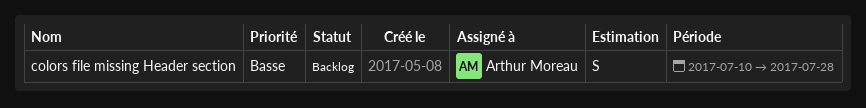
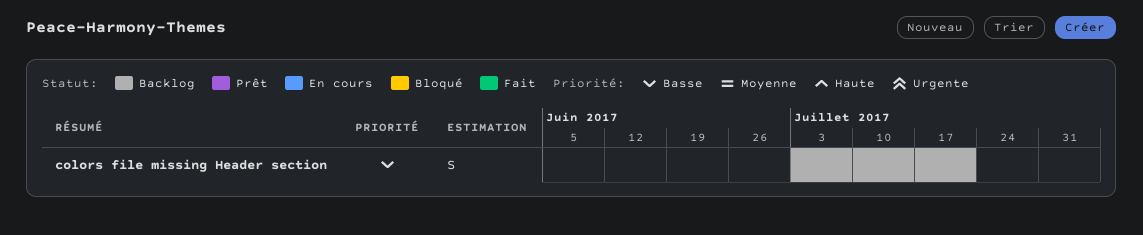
colors file missing Header section, start: Jul 10 -> Jul 3
colors file missing Header section, due: Jul 28 -> Jul 21

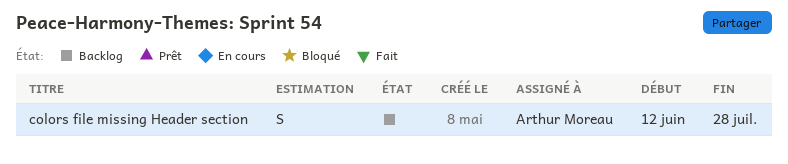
colors file missing Header section, start: Jul 3 -> Jun 12
colors file missing Header section, due: Jul 21 -> Jul 28

